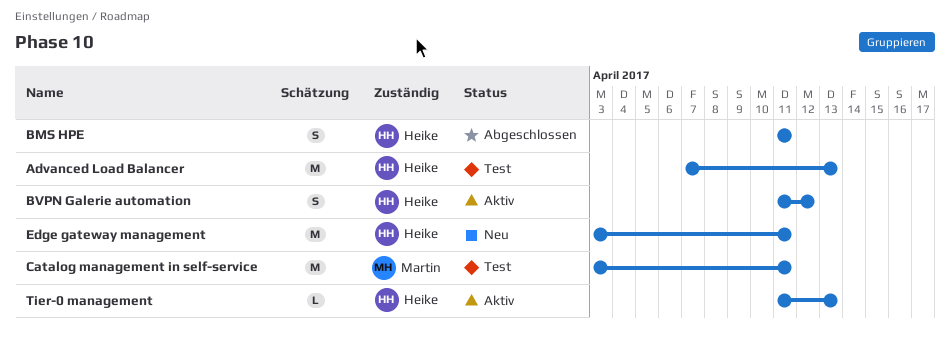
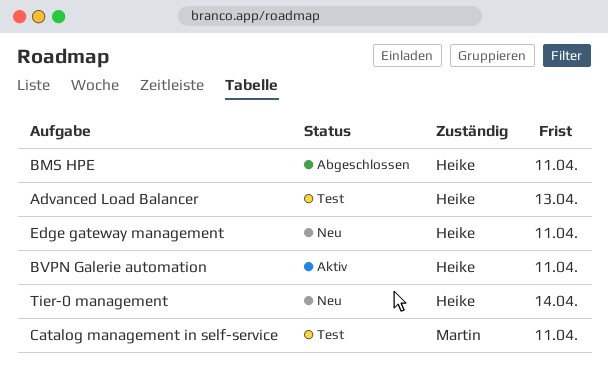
BVPN Galerie automation, due: Apr 12 -> Apr 11
Tier-0 management, status: Aktiv -> Neu
Tier-0 management, due: Apr 13 -> Apr 14

